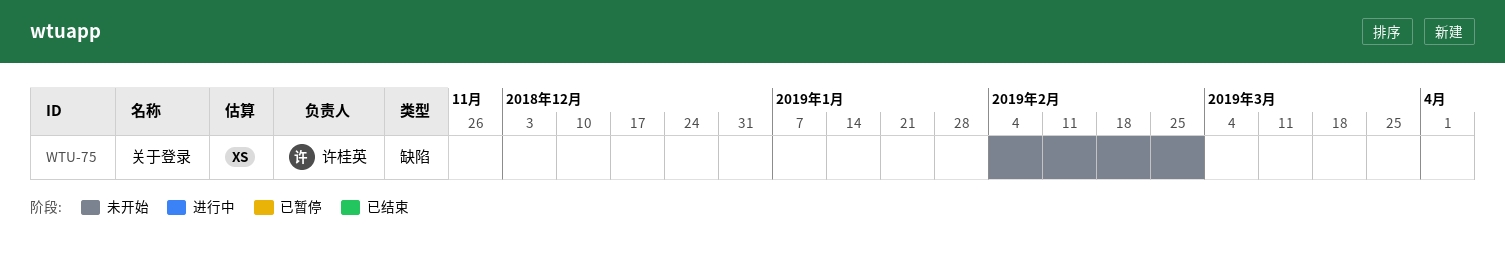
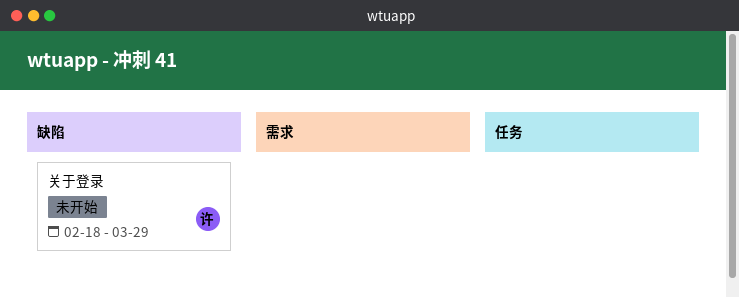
关于登录, start: Feb 4 -> Feb 18
关于登录, due: Mar 1 -> Mar 29

